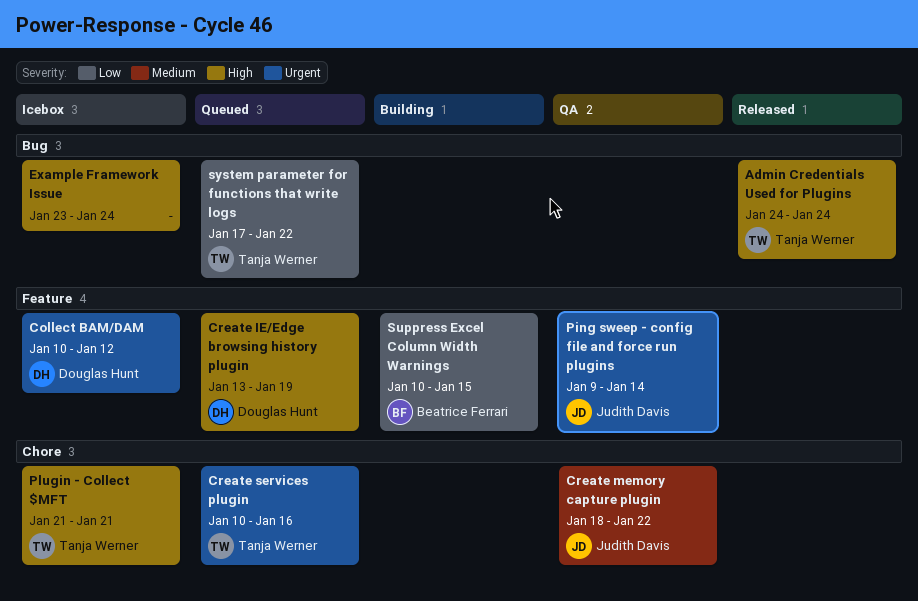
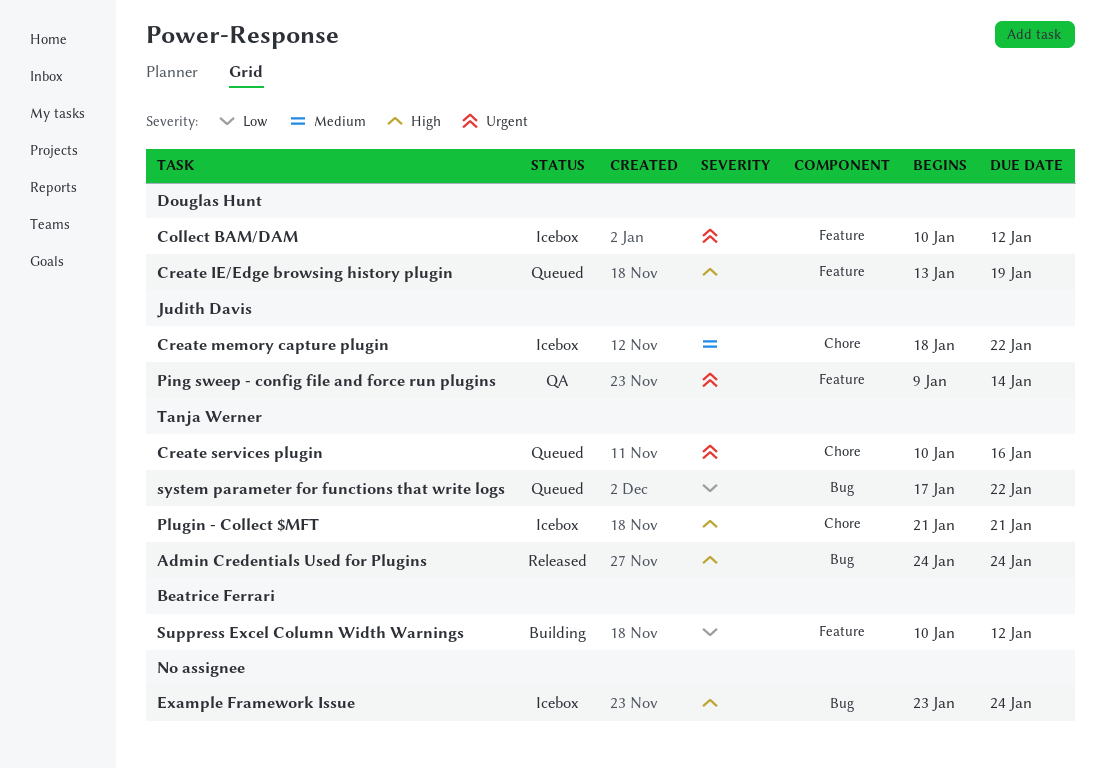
Create memory capture plugin, status: QA -> Icebox
Suppress Excel Column Width Warnings, due: Jan 15 -> Jan 12

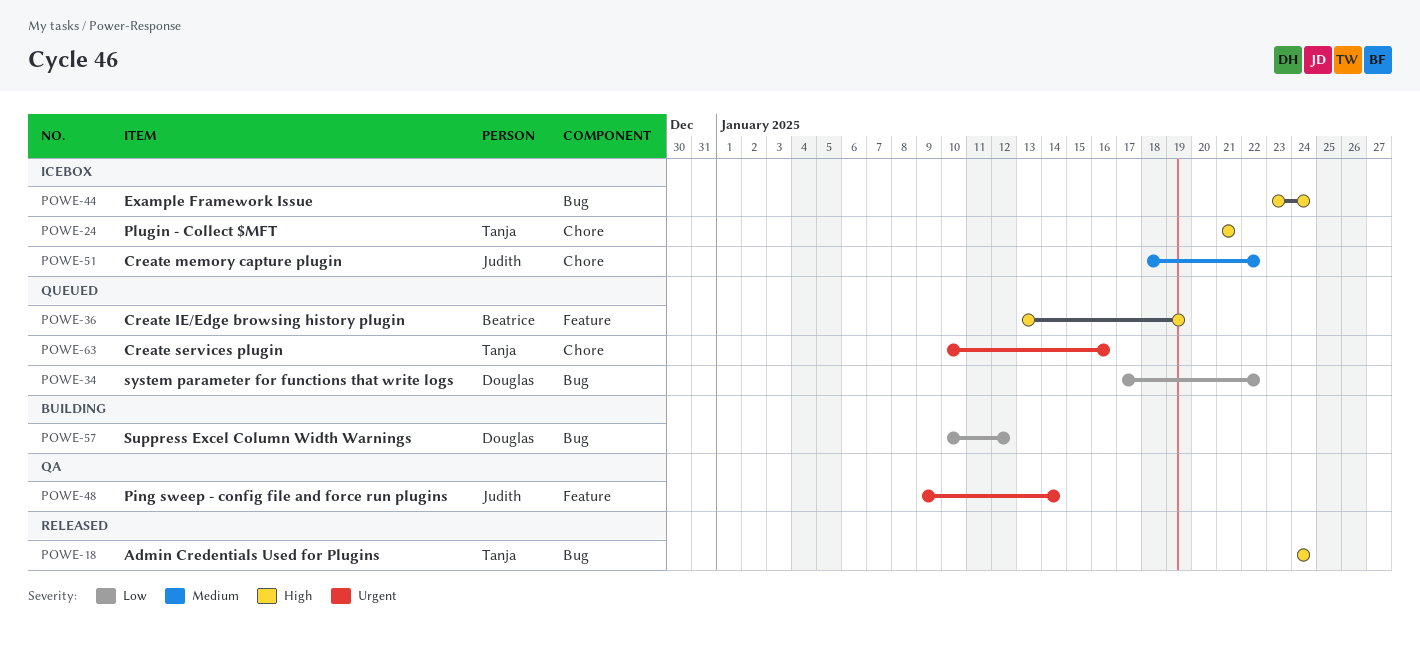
Collect BAM/DAM: present -> none
Create IE/Edge browsing history plugin, owner: Douglas Hunt -> Beatrice Ferrari
Suppress Excel Column Width Warnings, owner: Beatrice Ferrari -> Douglas Hunt
Suppress Excel Column Width Warnings, label: Feature -> Bug
system parameter for functions that write logs, owner: Tanja Werner -> Douglas Hunt

